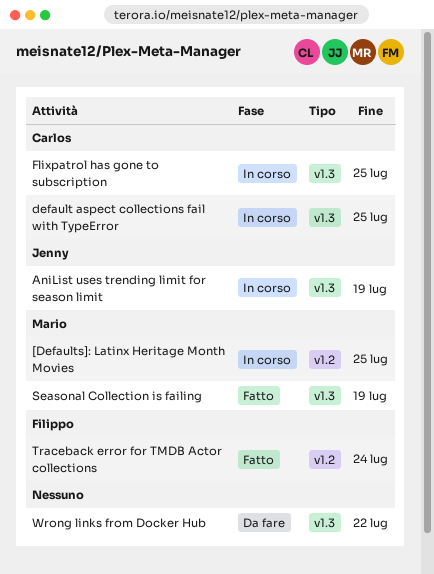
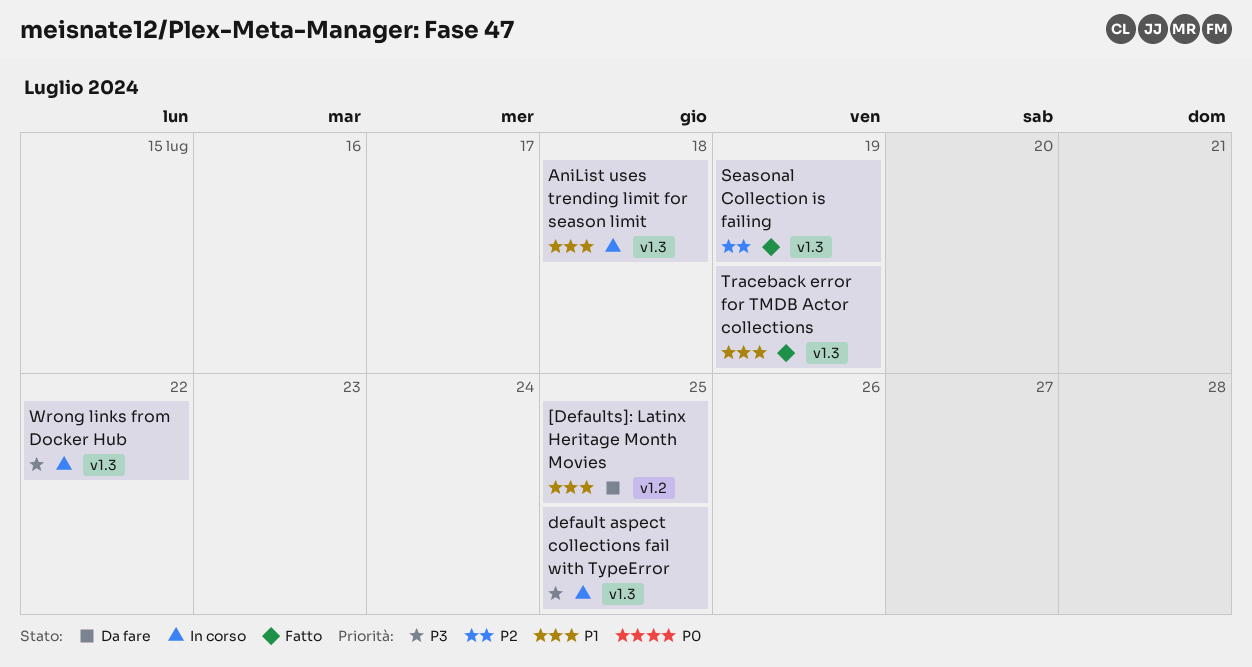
[Defaults]: Latinx Heritage Month Movies, status: In corso -> Da fare
AniList uses trending limit for season limit, due: Jul 19 -> Jul 18
Flixpatrol has gone to subscription: present -> none
Traceback error for TMDB Actor collections, label: v1.2 -> v1.3
Traceback error for TMDB Actor collections, due: Jul 24 -> Jul 19
Wrong links from Docker Hub, status: Da fare -> In corso

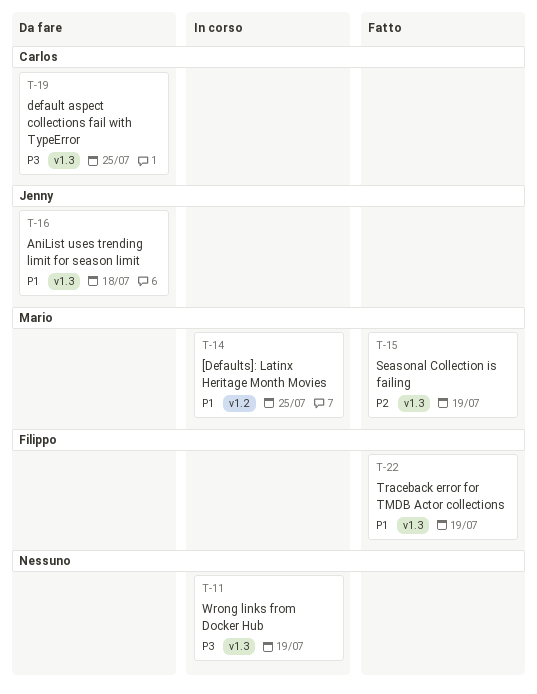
[Defaults]: Latinx Heritage Month Movies, status: Da fare -> In corso
AniList uses trending limit for season limit, status: In corso -> Da fare
default aspect collections fail with TypeError, status: In corso -> Da fare
Wrong links from Docker Hub, due: Jul 22 -> Jul 19

